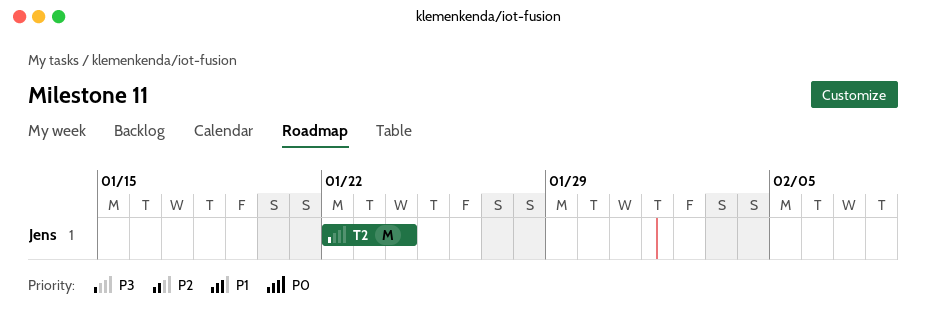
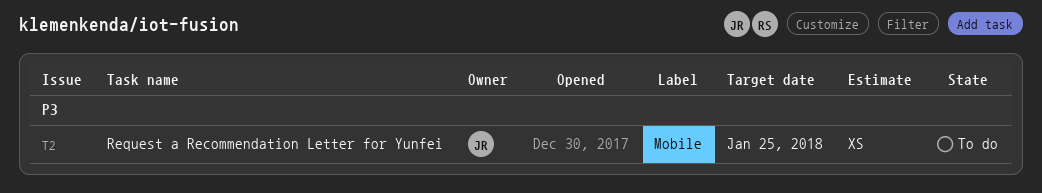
T2, estimate: M -> XS
T2, due: Jan 24 -> Jan 25

